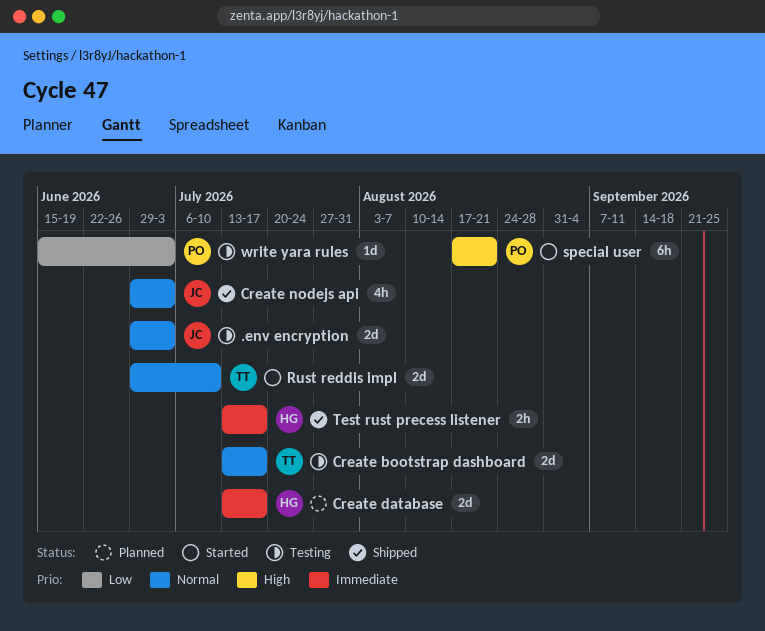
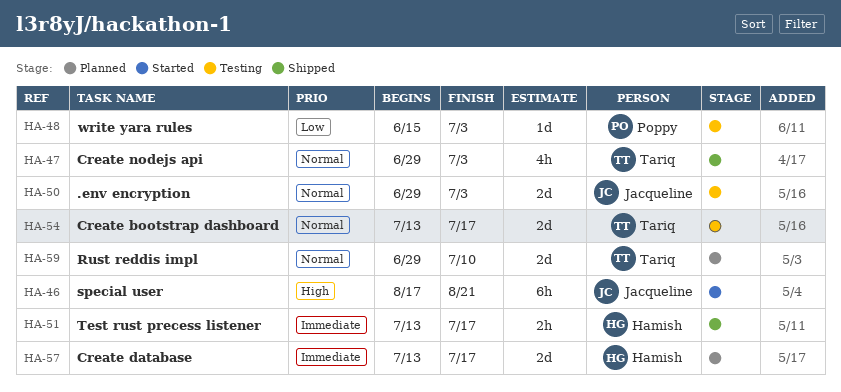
Create nodejs api, owner: Jacqueline -> Tariq
Rust reddis impl, status: Started -> Planned
special user, owner: Poppy -> Jacqueline

